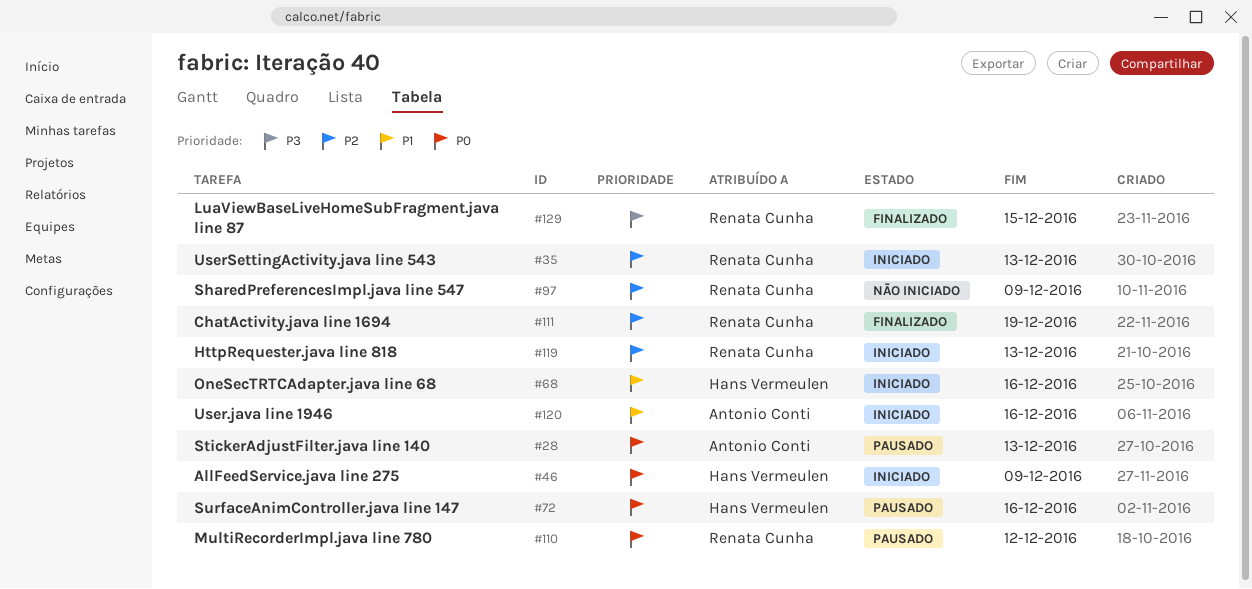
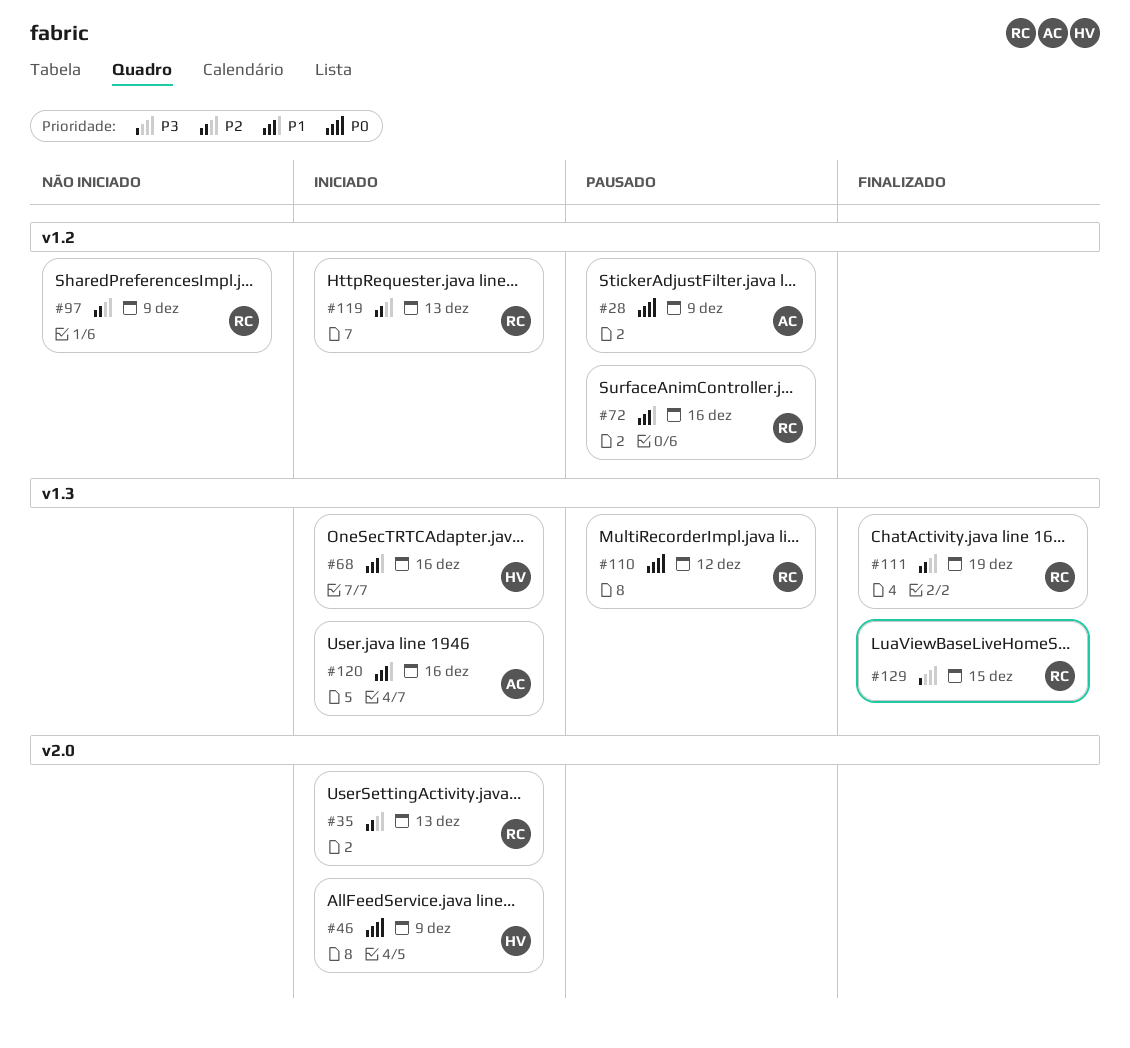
#28, due: Dec 13 -> Dec 9
#72, owner: Hans Vermeulen -> Renata Cunha
#72, priority: P0 -> P1

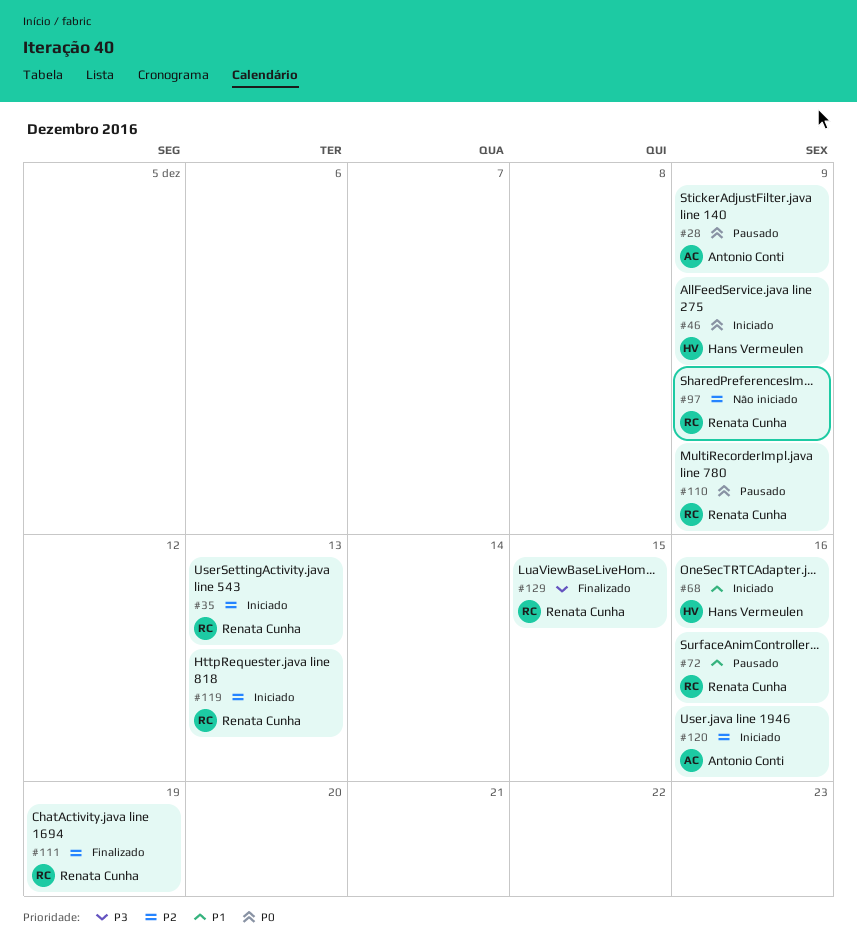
#110, due: Dec 12 -> Dec 9
#120, priority: P1 -> P2

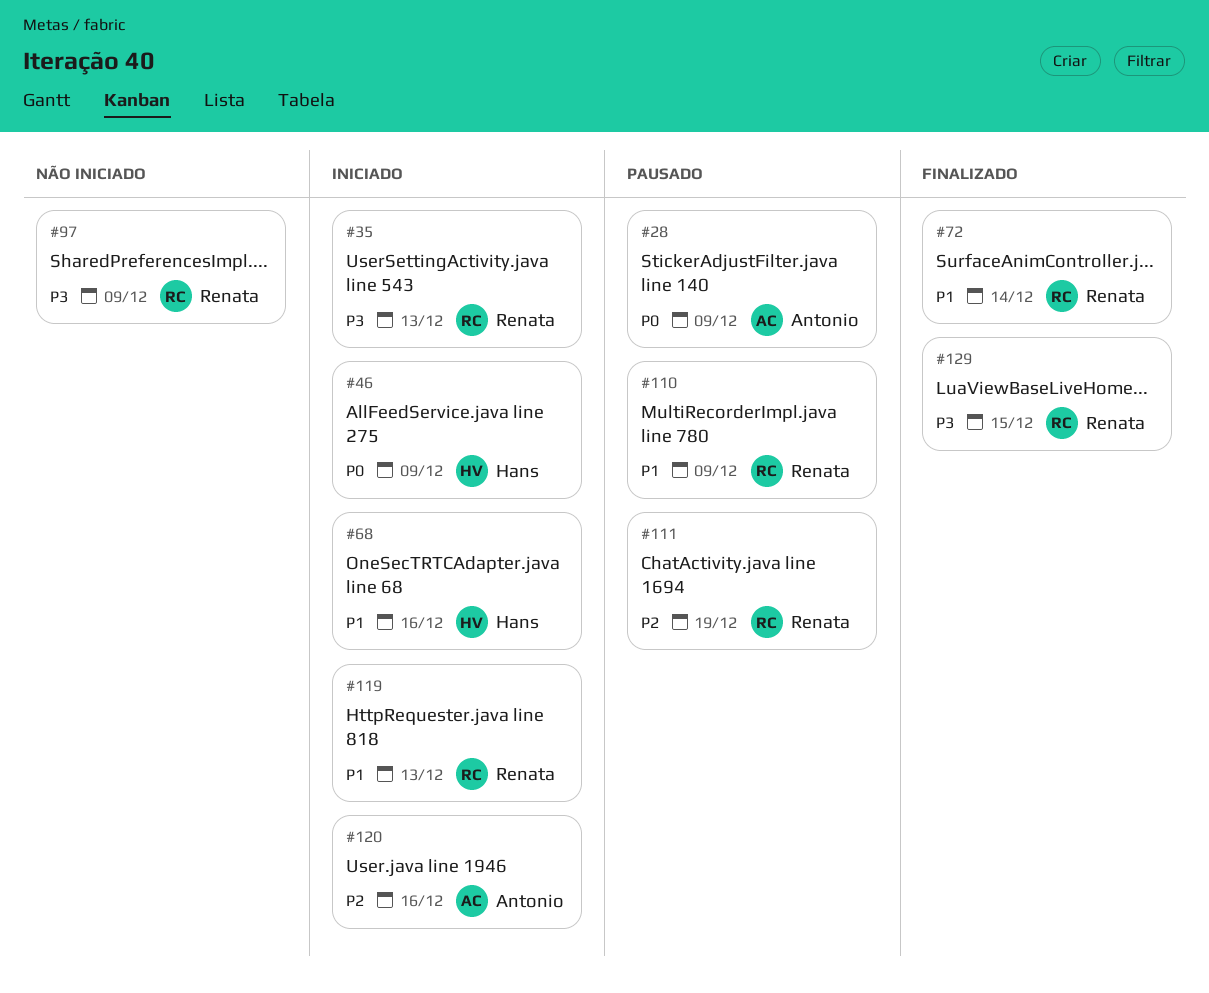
#35, priority: P2 -> P3
#72, status: Pausado -> Finalizado
#72, due: Dec 16 -> Dec 14
#97, priority: P2 -> P3
#110, priority: P0 -> P1
#111, status: Finalizado -> Pausado
#119, priority: P2 -> P1

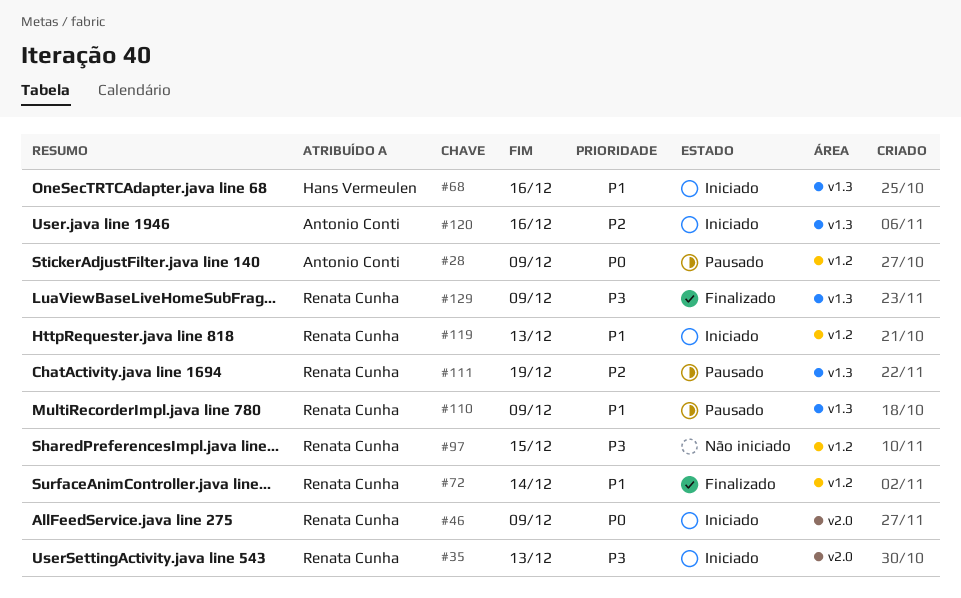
#46, owner: Hans Vermeulen -> Renata Cunha
#97, due: Dec 9 -> Dec 15
#129, due: Dec 15 -> Dec 9

